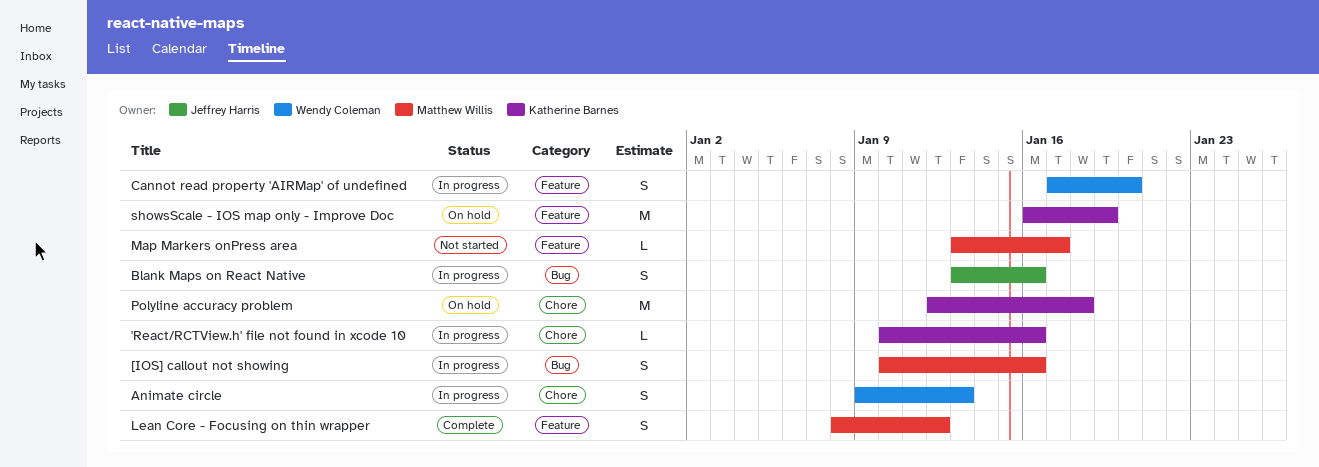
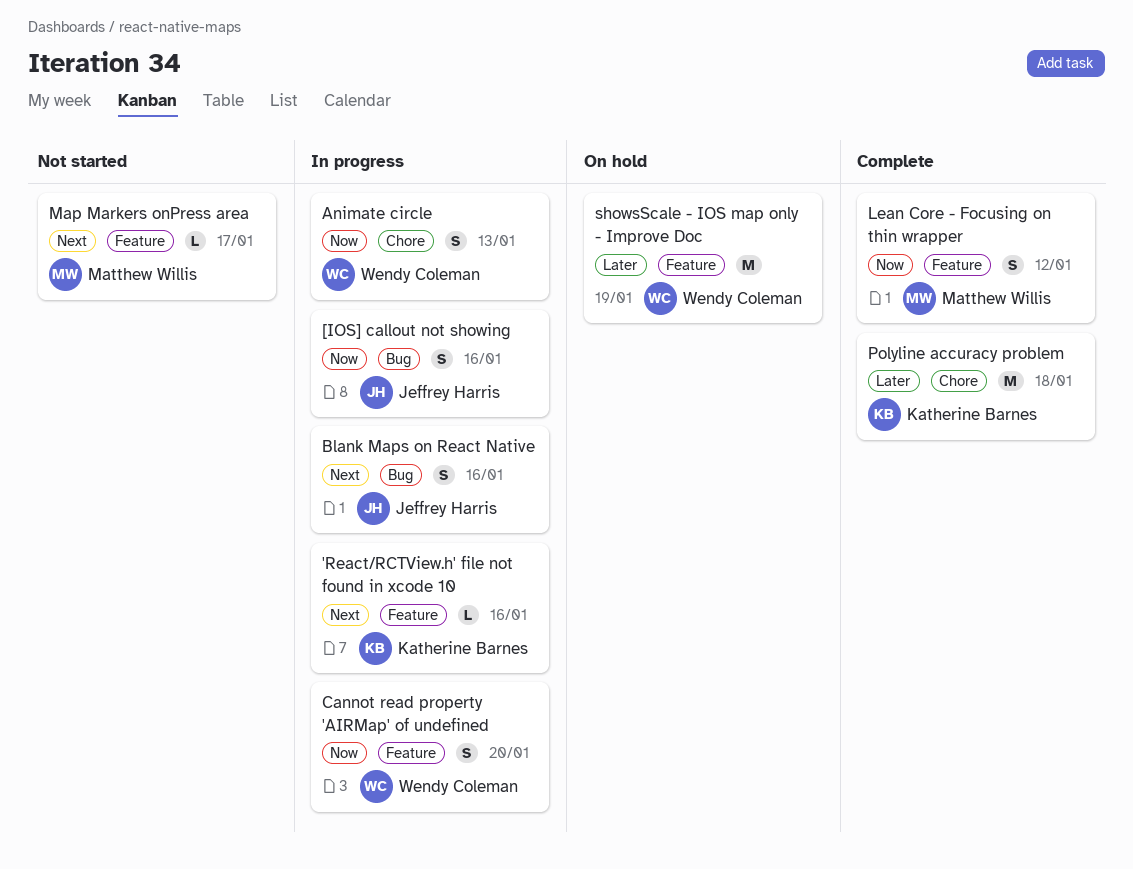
'React/RCTView.h' file not found in xcode 10, label: Chore -> Feature
[IOS] callout not showing, owner: Matthew Willis -> Jeffrey Harris
Polyline accuracy problem, status: On hold -> Complete
showsScale - IOS map only - Improve Doc, owner: Katherine Barnes -> Wendy Coleman

